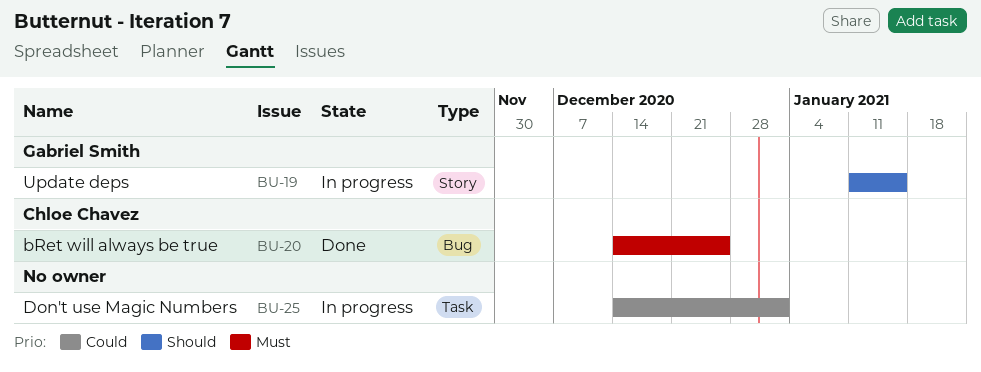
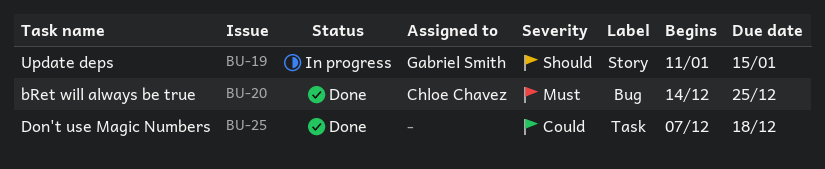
BU-25, status: In progress -> Done
BU-25, start: Dec 14 -> Dec 7
BU-25, due: Jan 1 -> Dec 18

